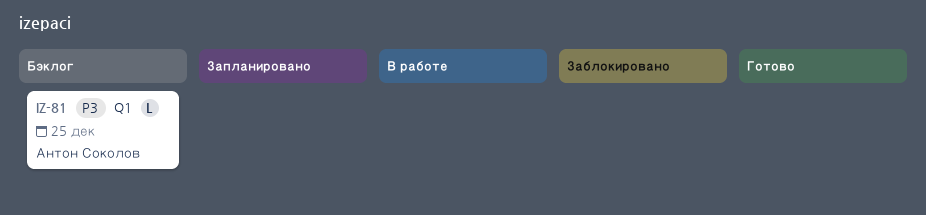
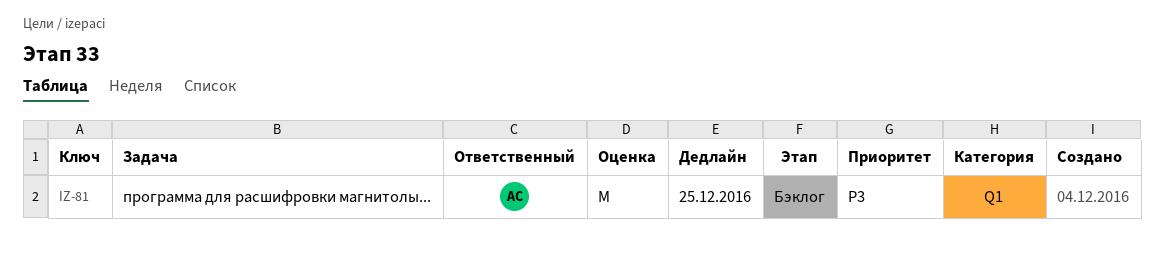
IZ-81, estimate: L -> M

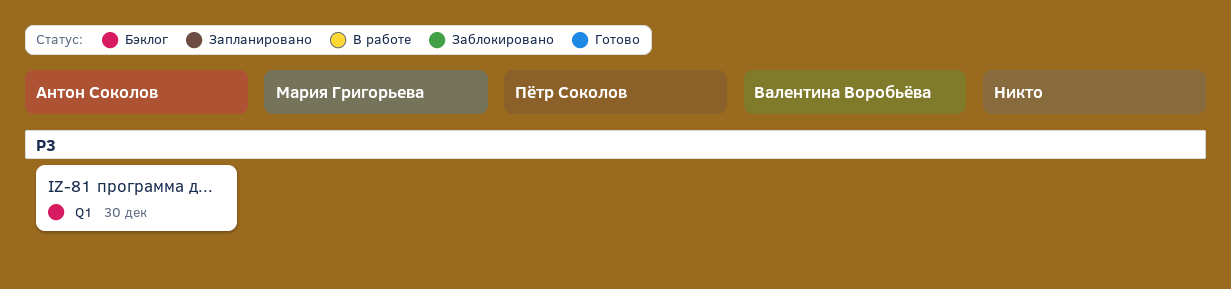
IZ-81, due: Dec 25 -> Dec 30

